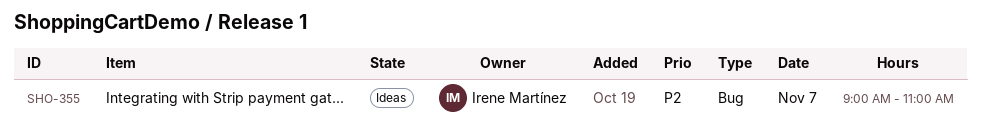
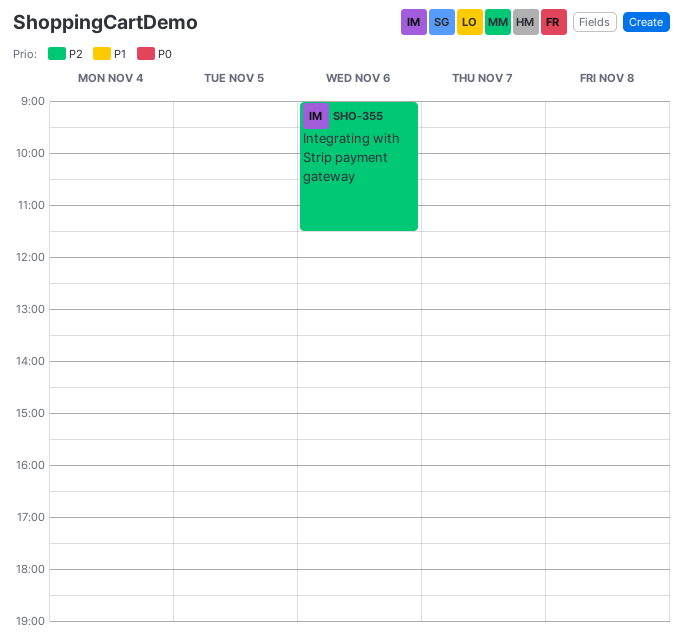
SHO-355, day: Nov 7 -> Nov 6
SHO-355, ends: 11:00 -> 11:30

